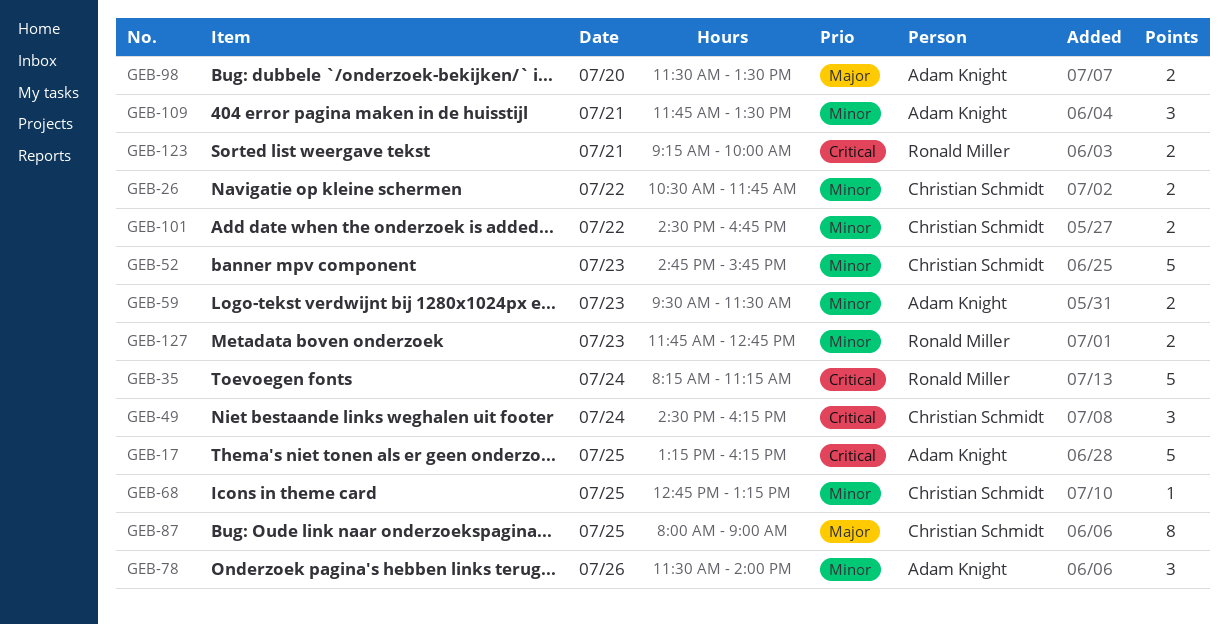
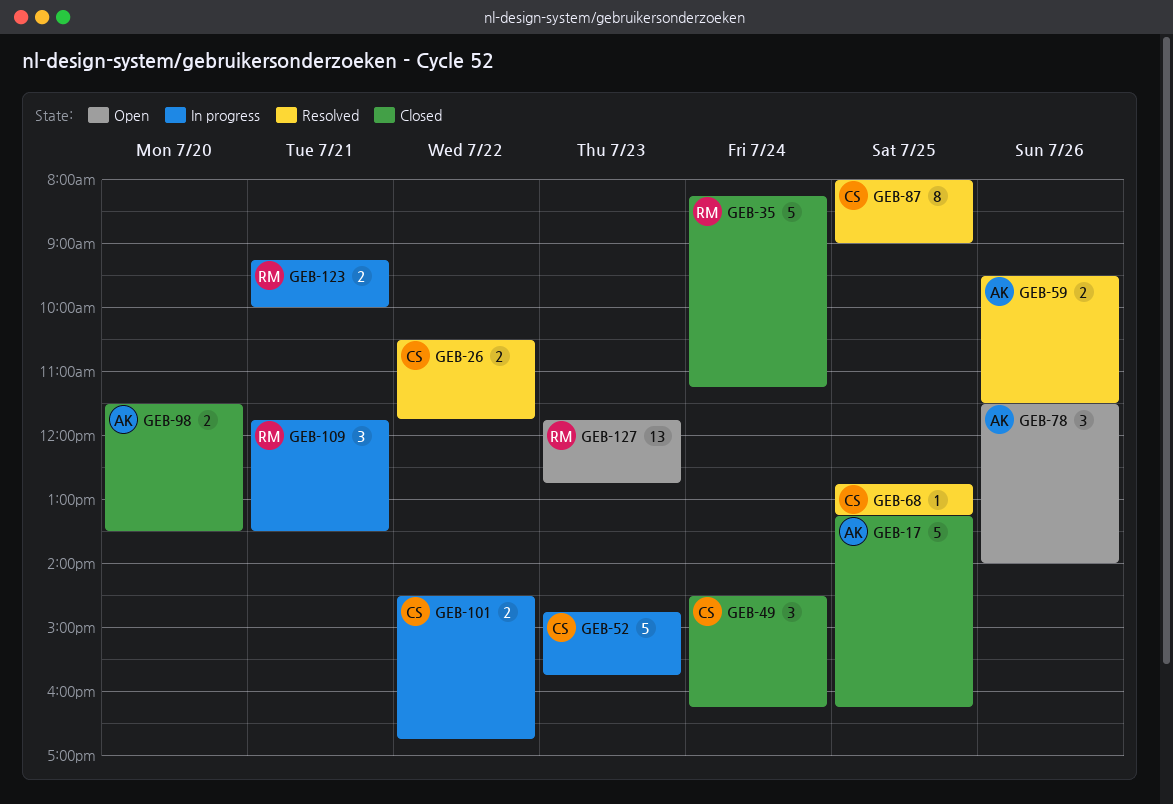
GEB-59, day: Jul 23 -> Jul 26
GEB-109, owner: Adam Knight -> Ronald Miller
GEB-127, estimate: 2 -> 13

